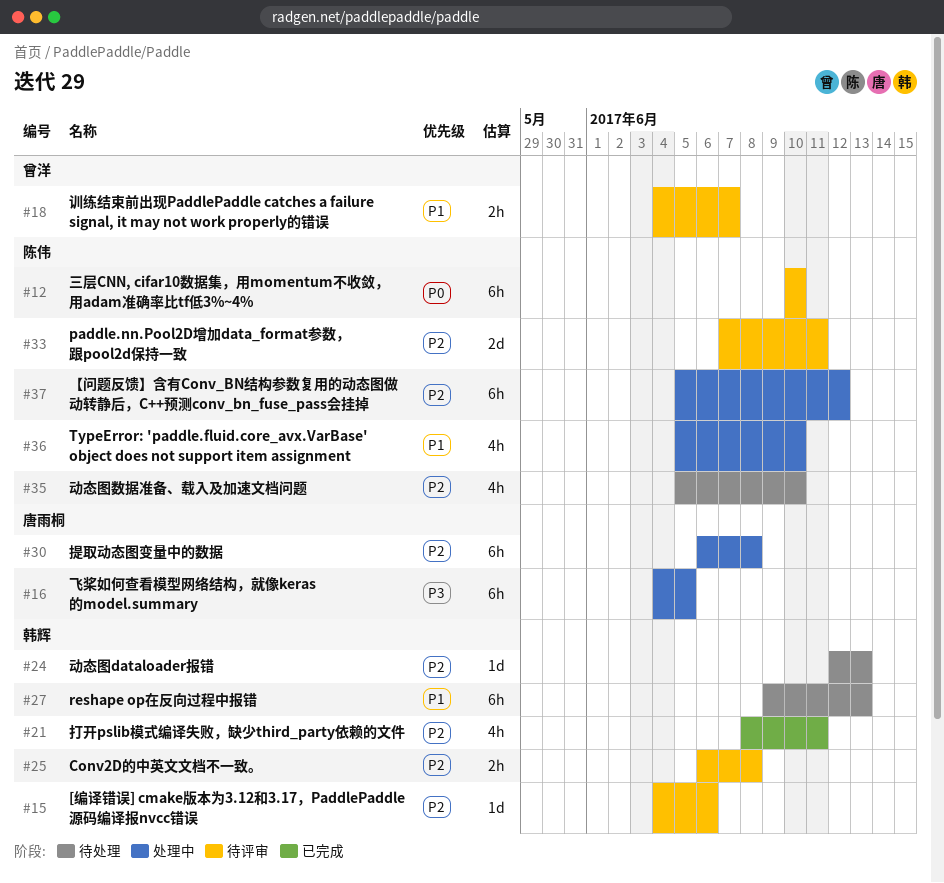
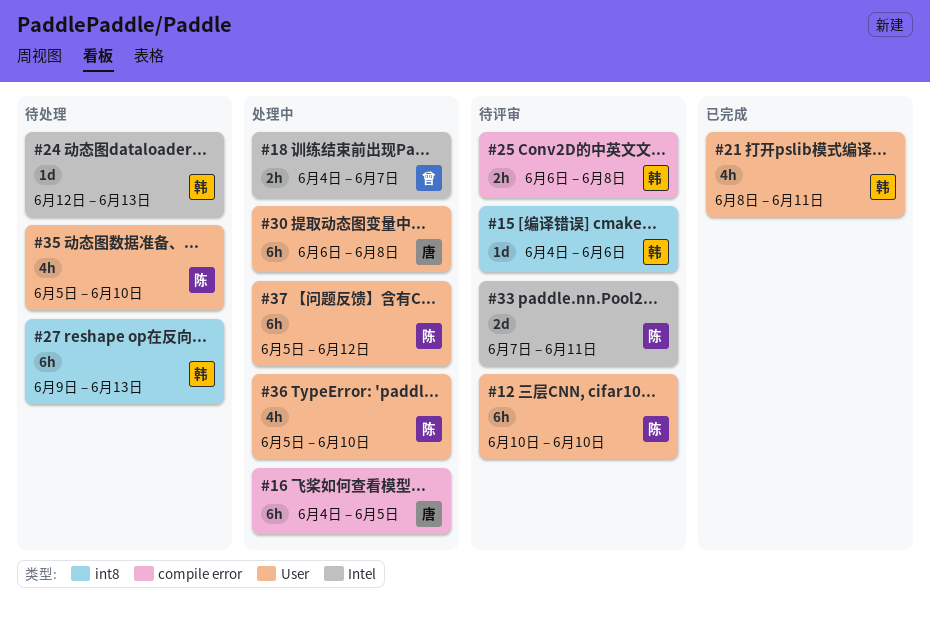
#18, status: 待评审 -> 处理中

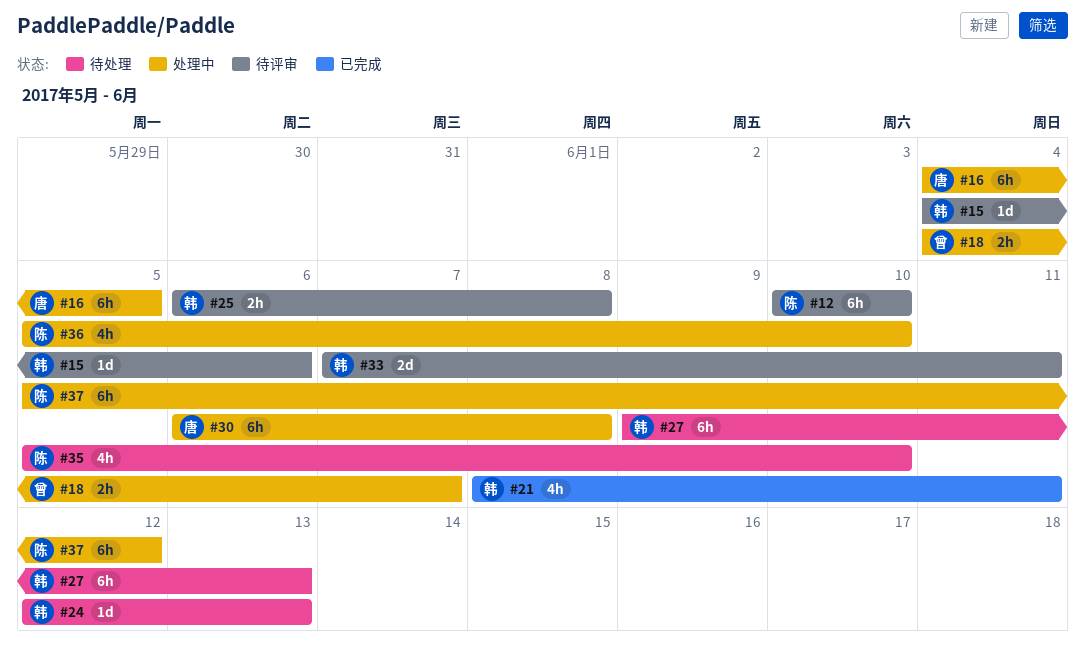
#33, owner: 陈 -> 韩

